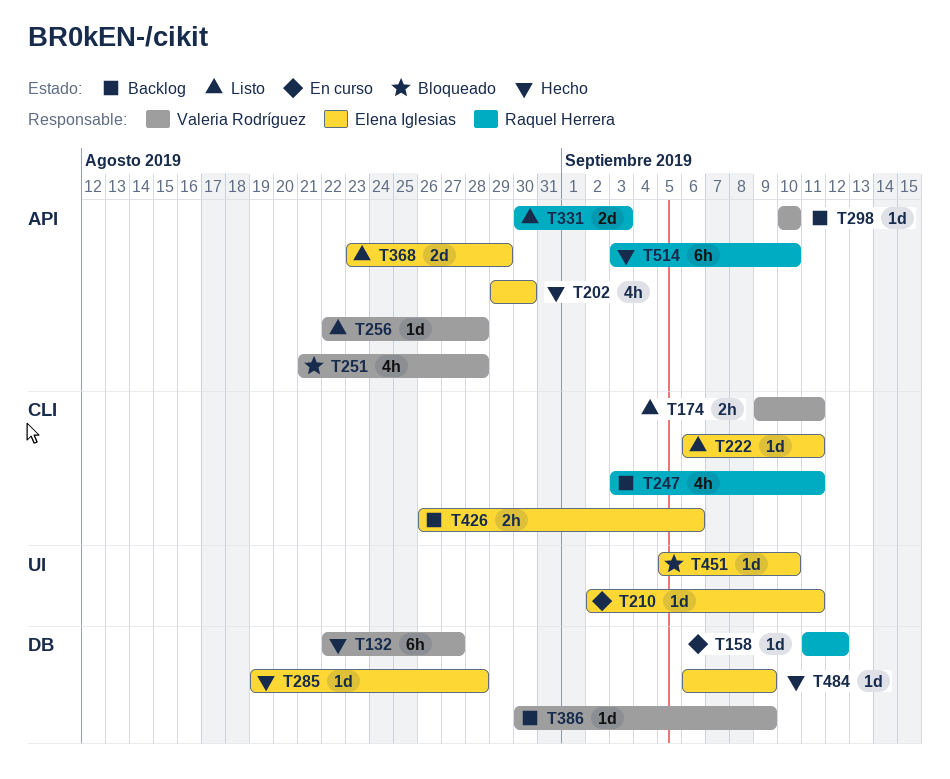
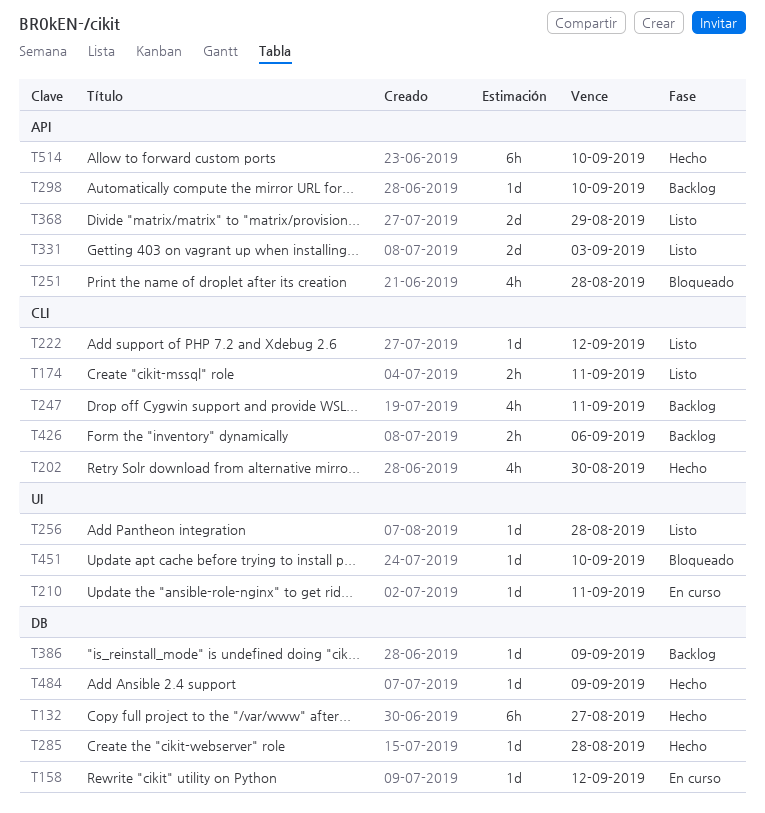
T202, label: API -> CLI
T222, due: Sep 11 -> Sep 12
T256, label: API -> UI

